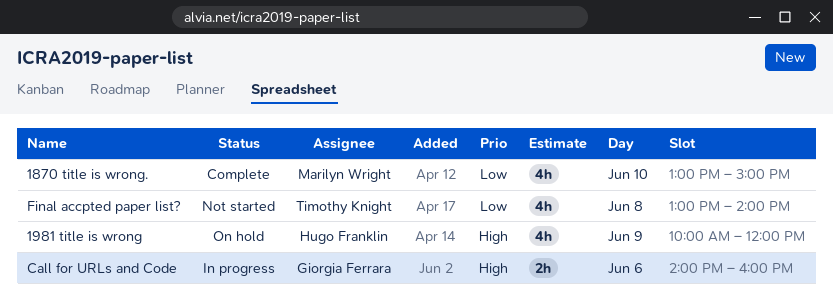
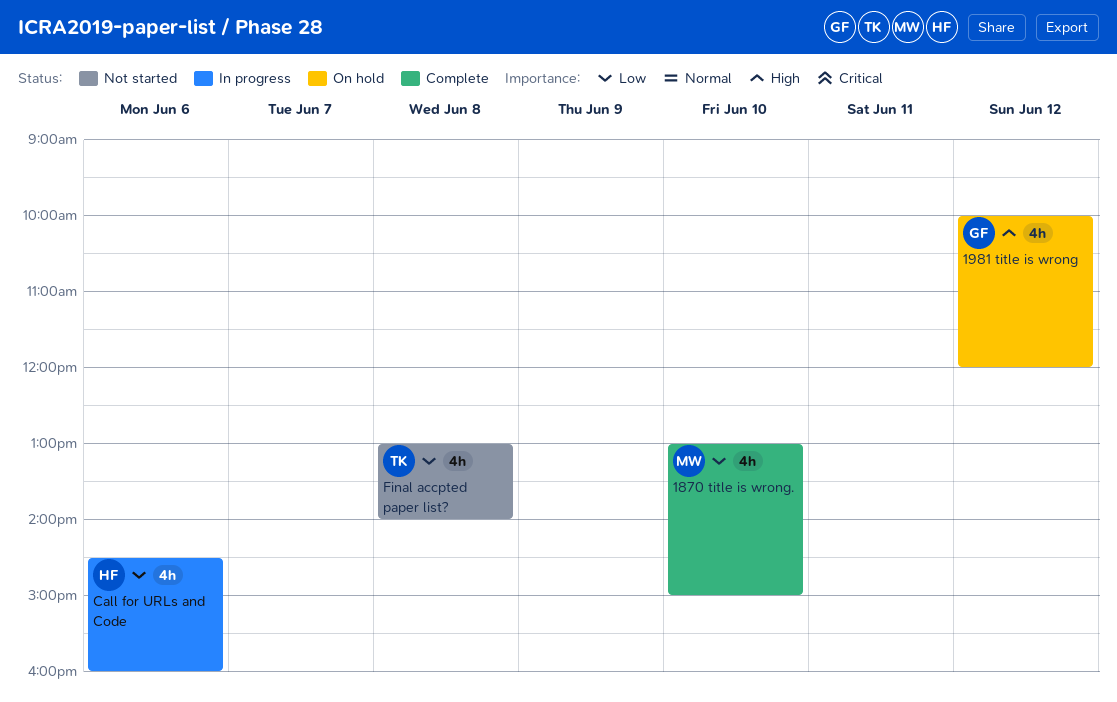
1981 title is wrong, owner: Hugo Franklin -> Giorgia Ferrara
1981 title is wrong, day: Jun 9 -> Jun 12
Call for URLs and Code, owner: Giorgia Ferrara -> Hugo Franklin
Call for URLs and Code, priority: High -> Low
Call for URLs and Code, estimate: 2h -> 4h
Call for URLs and Code, begins: 14:00 -> 14:30

